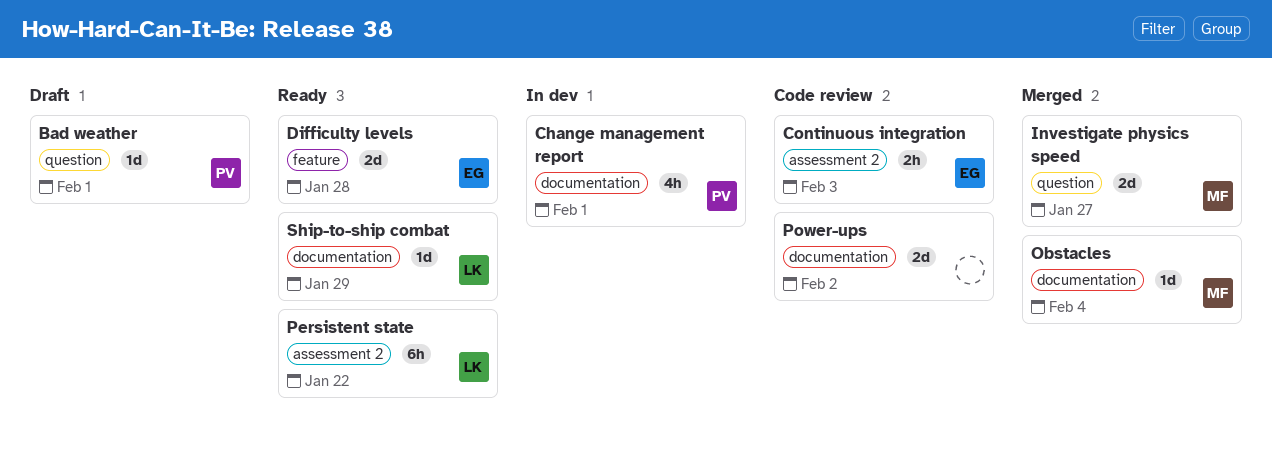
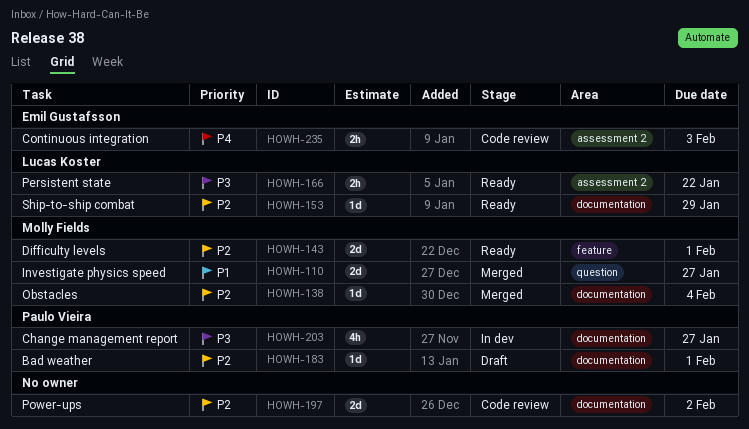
Bad weather, label: question -> documentation
Change management report, due: Feb 1 -> Jan 27
Difficulty levels, owner: Emil Gustafsson -> Molly Fields
Difficulty levels, due: Jan 28 -> Feb 1
Persistent state, estimate: 6h -> 2h

